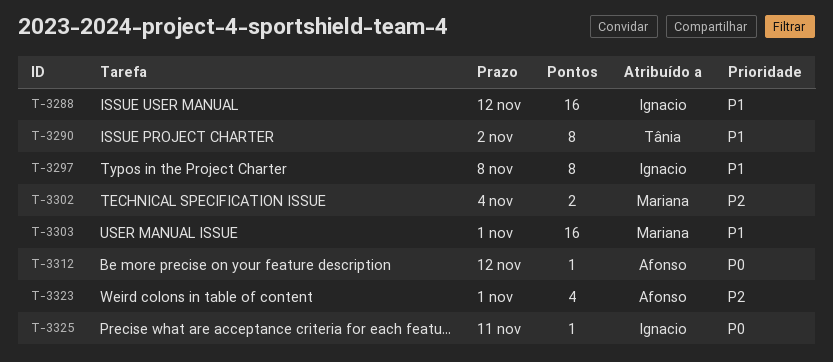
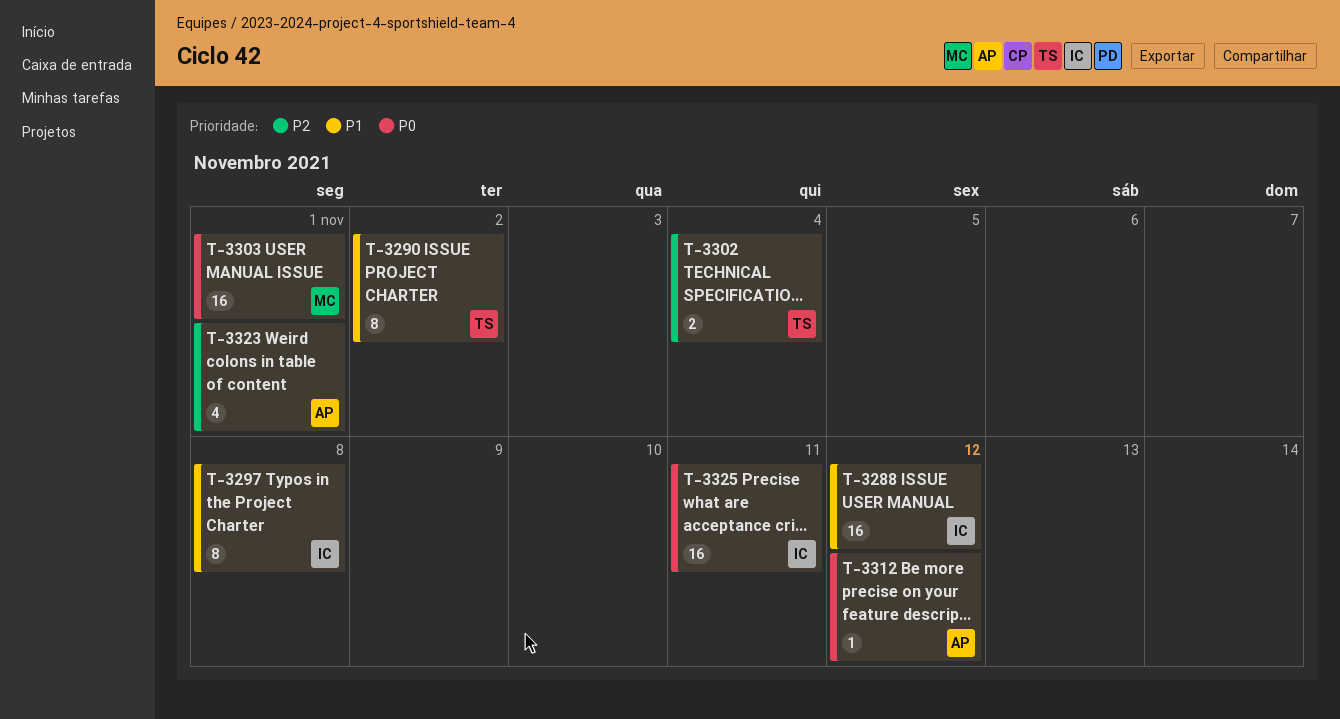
T-3302, owner: Mariana -> Tânia
T-3303, priority: P1 -> P0
T-3325, estimate: 1 -> 16

